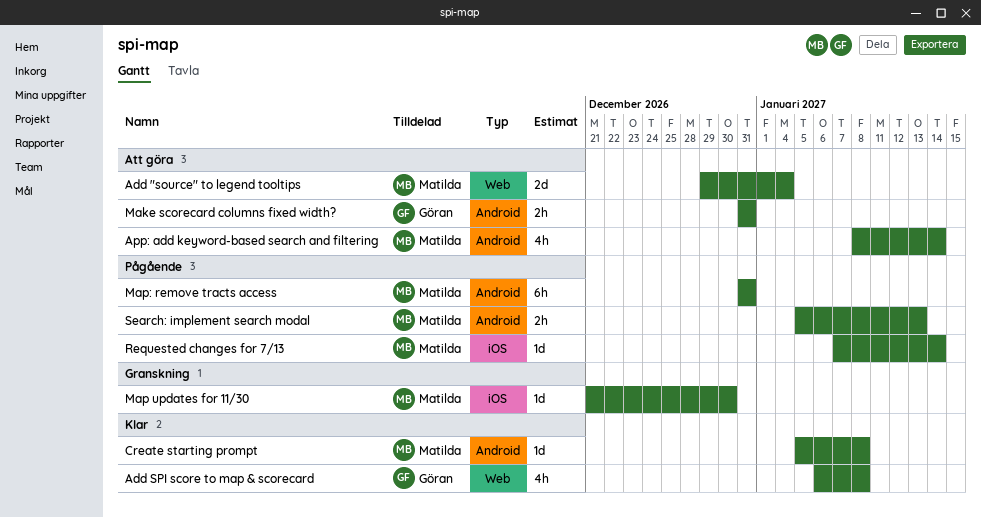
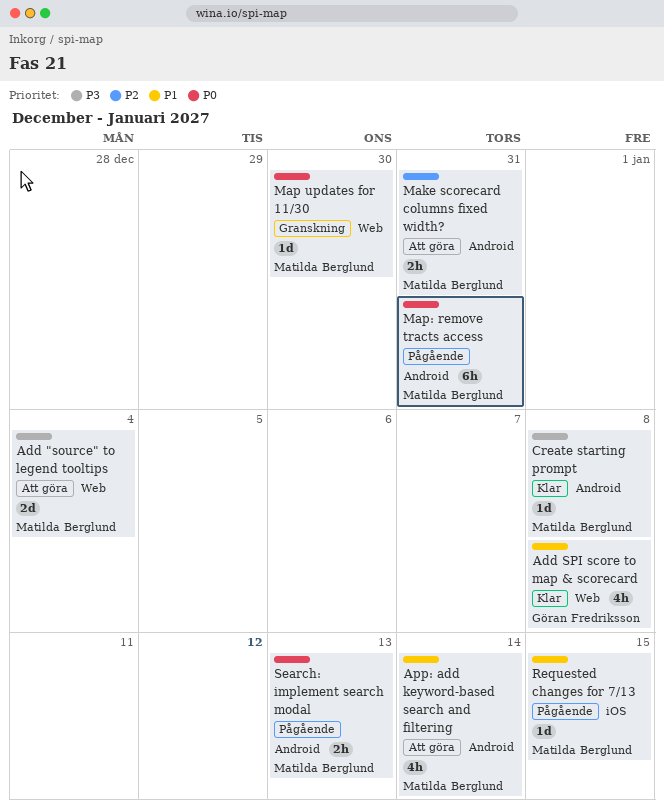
Make scorecard columns fixed width?, owner: Göran Fredriksson -> Matilda Berglund
Map updates for 11/30, label: iOS -> Web
Requested changes for 7/13, due: Jan 14 -> Jan 15

